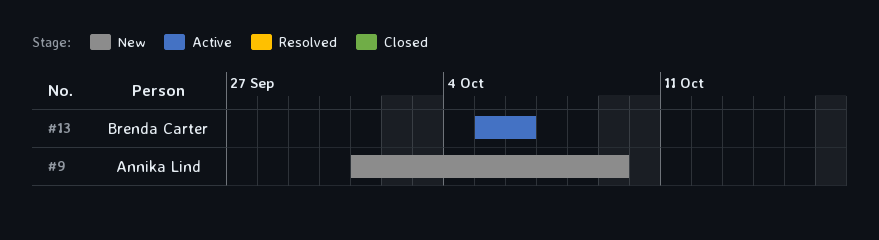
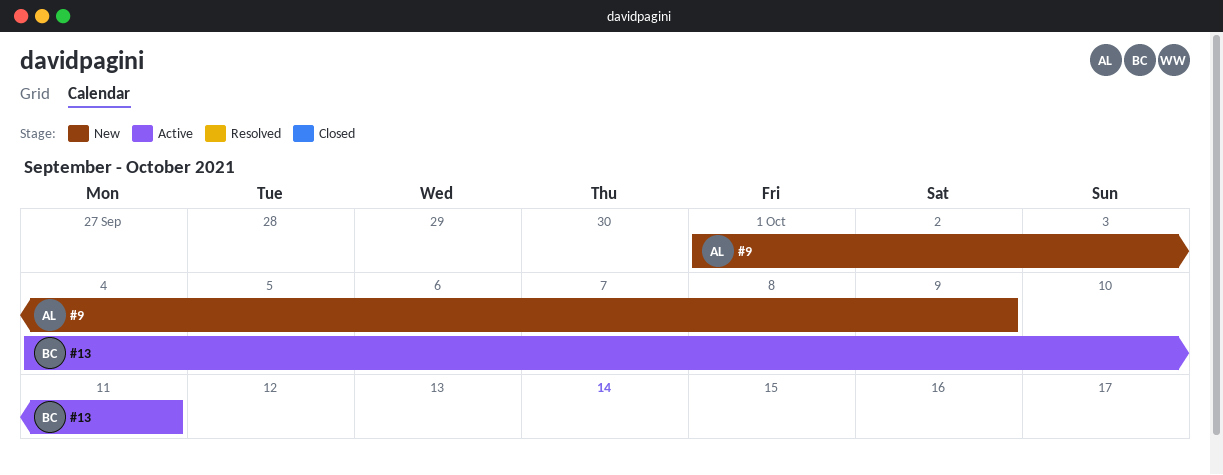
#13, start: Oct 5 -> Oct 4
#13, due: Oct 6 -> Oct 11

